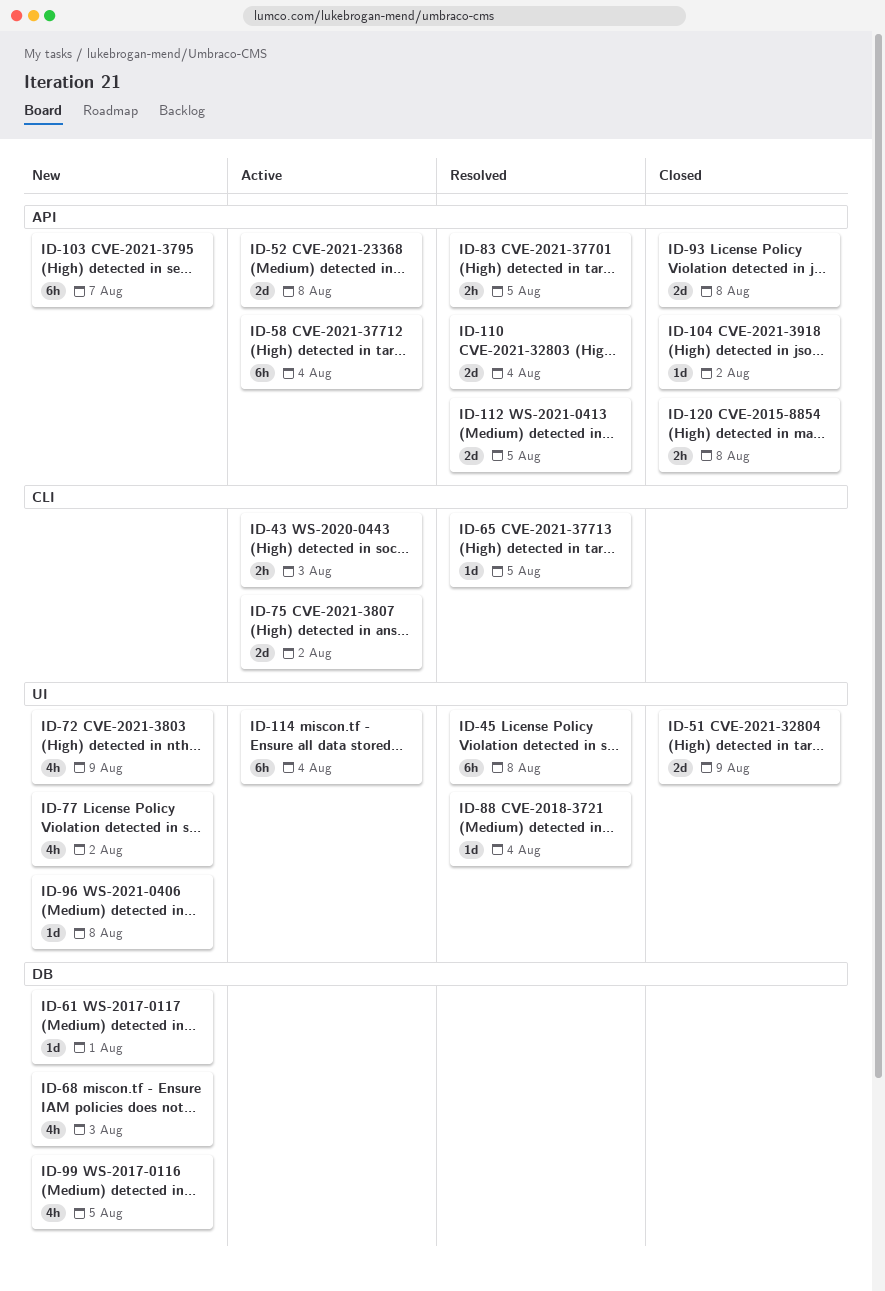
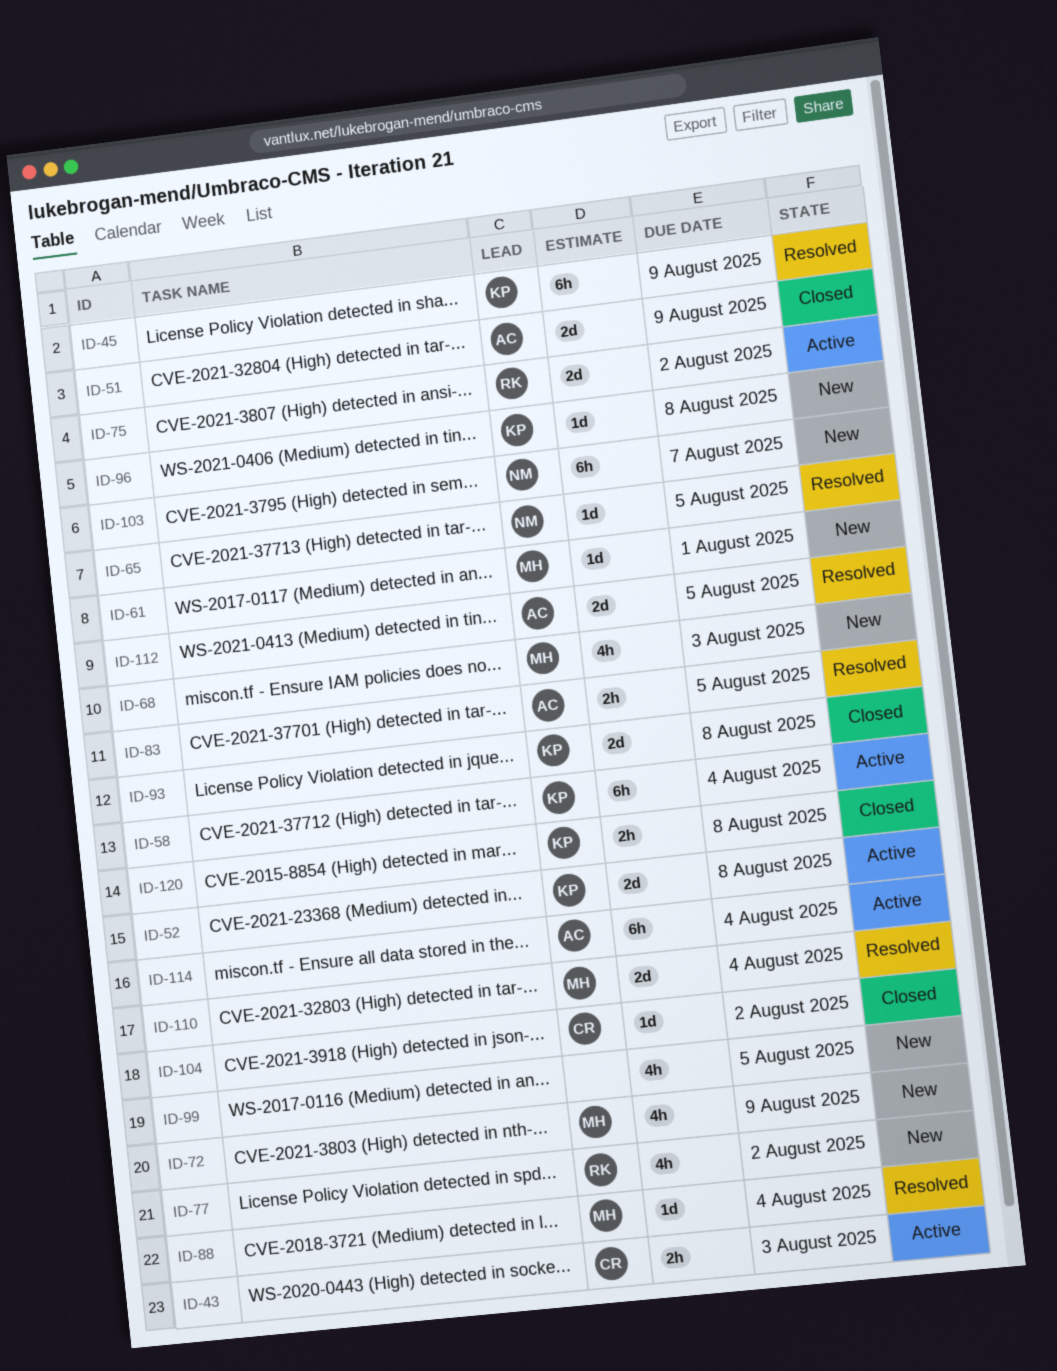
ID-45, due: Aug 8 -> Aug 9

